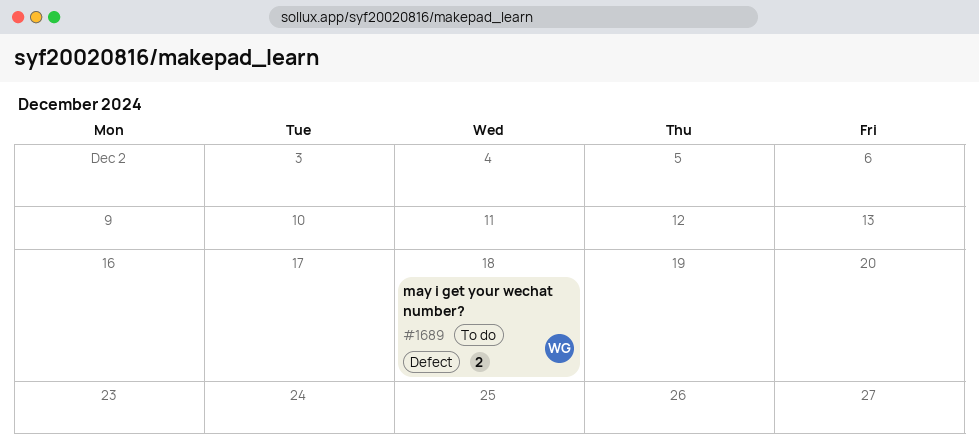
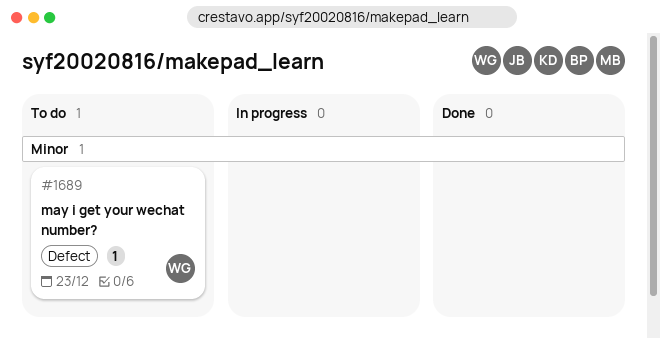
#1689, estimate: 2 -> 1
#1689, due: Dec 18 -> Dec 23

